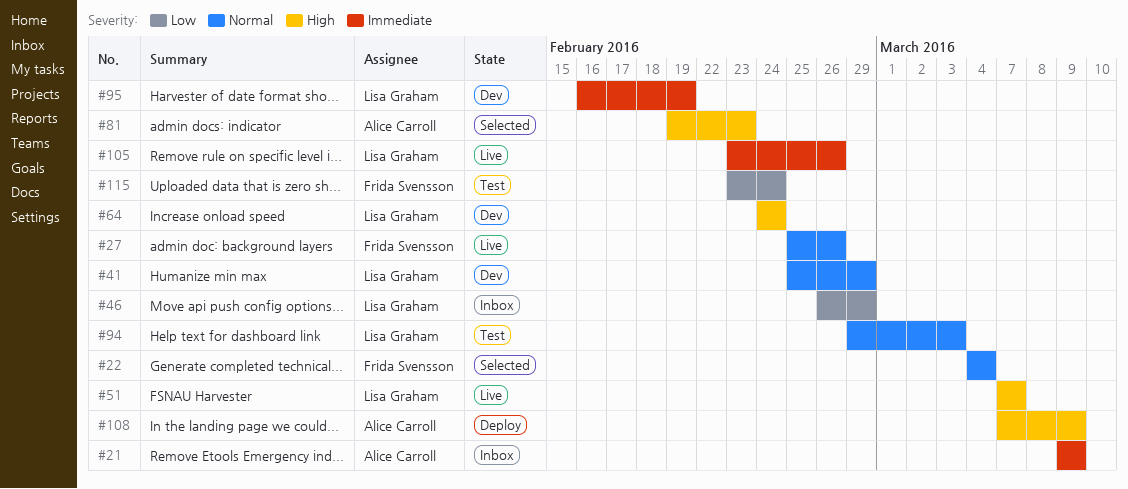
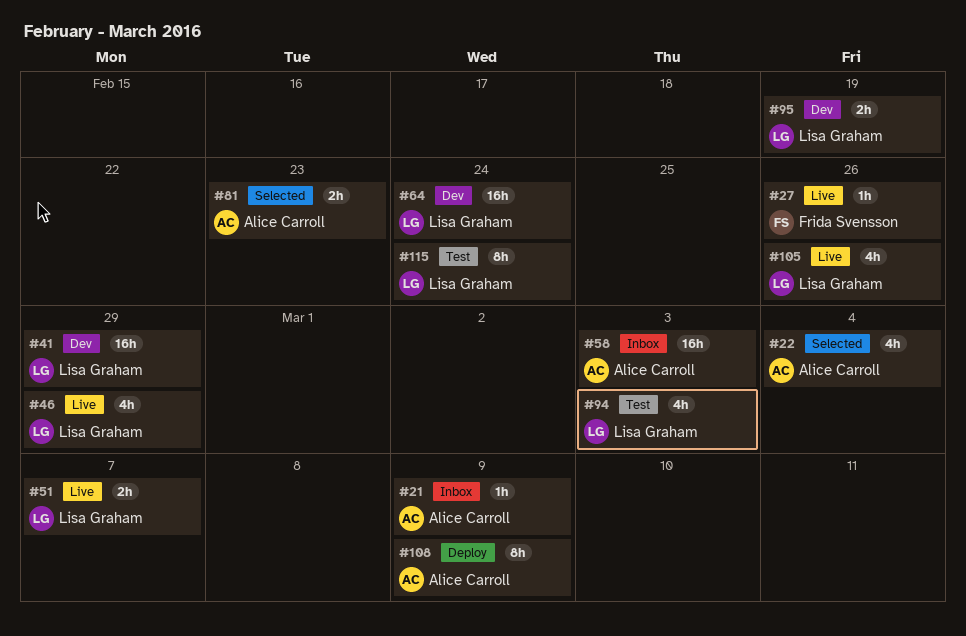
#22, owner: Frida Svensson -> Alice Carroll
#46, status: Inbox -> Live
#58: none -> present
#115, owner: Frida Svensson -> Lisa Graham

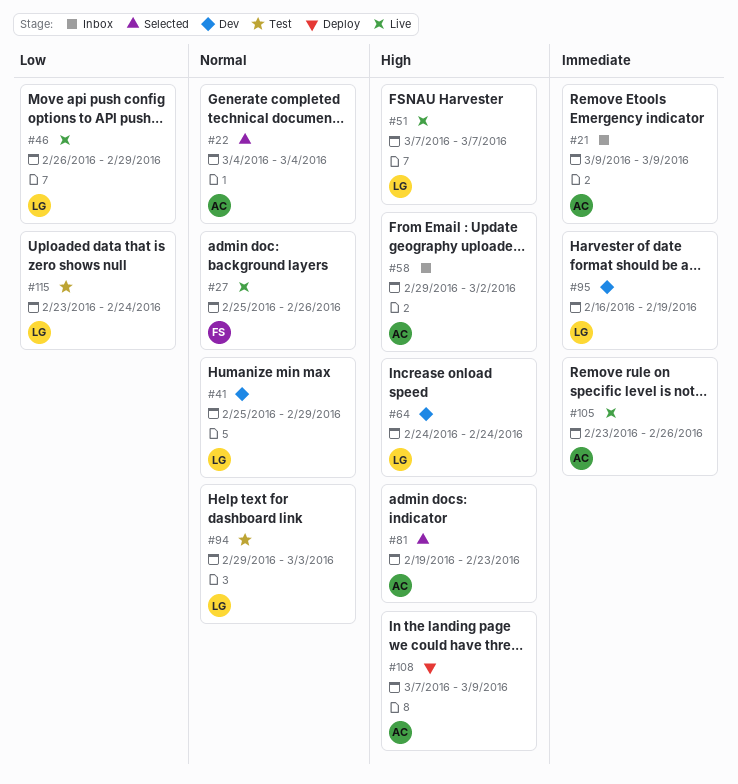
#58, due: Mar 3 -> Mar 2
#105, owner: Lisa Graham -> Alice Carroll

